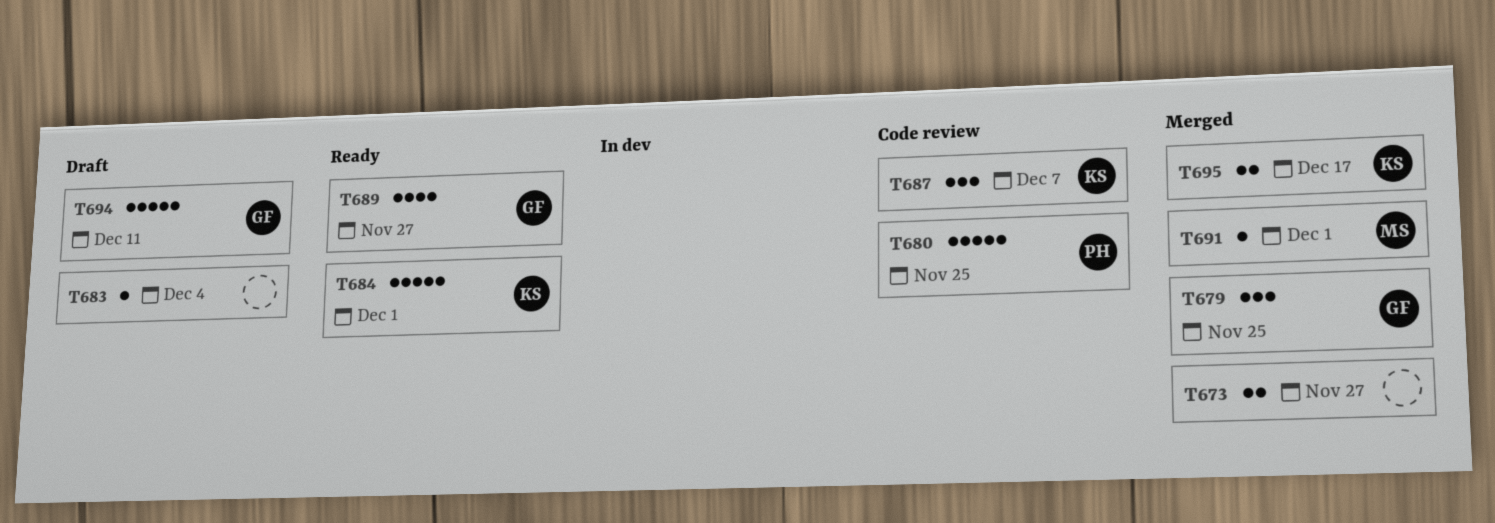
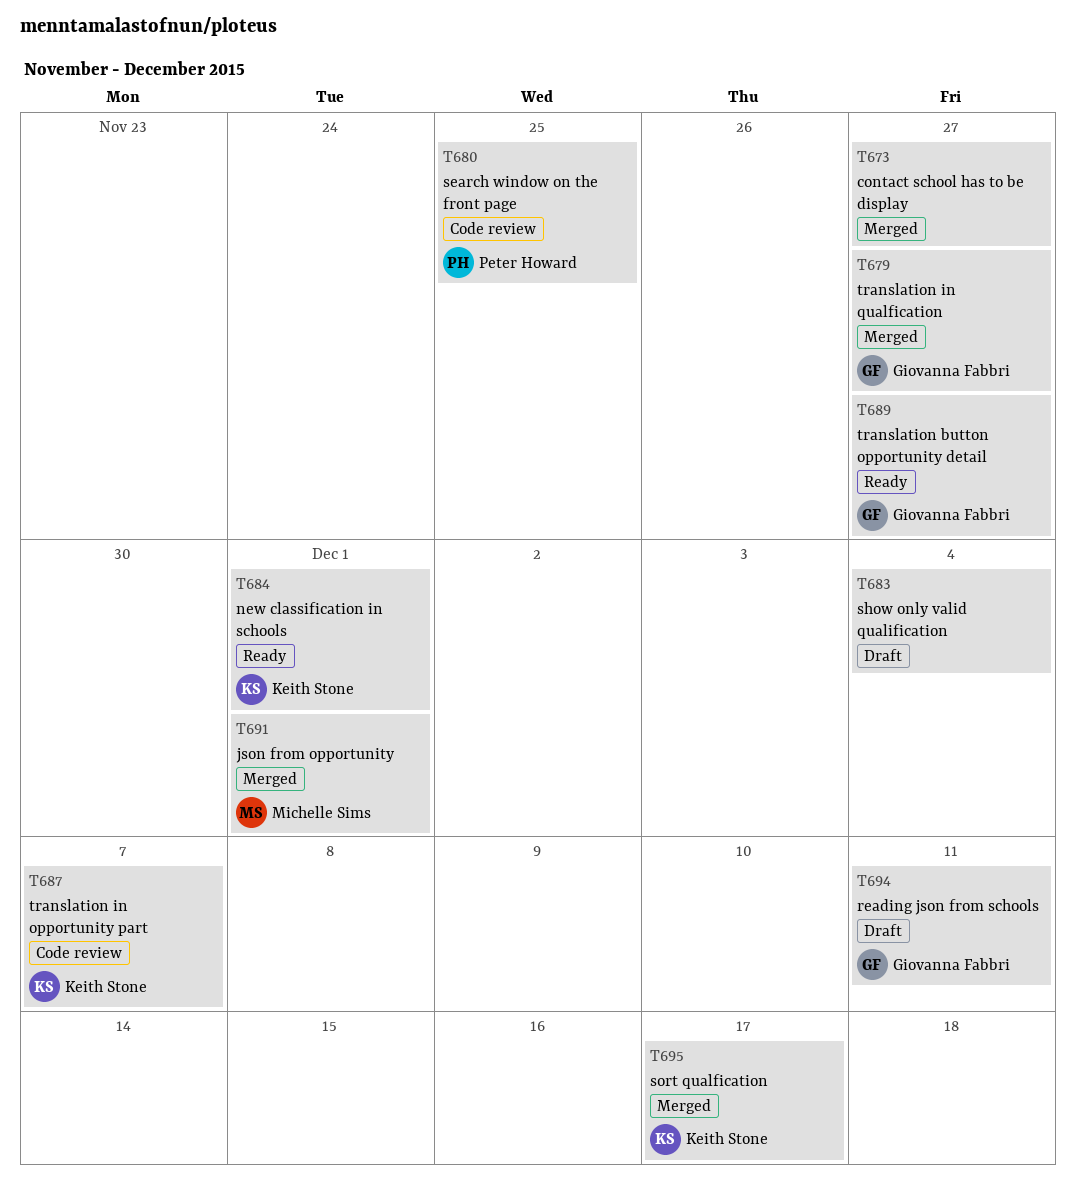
T679, due: Nov 25 -> Nov 27

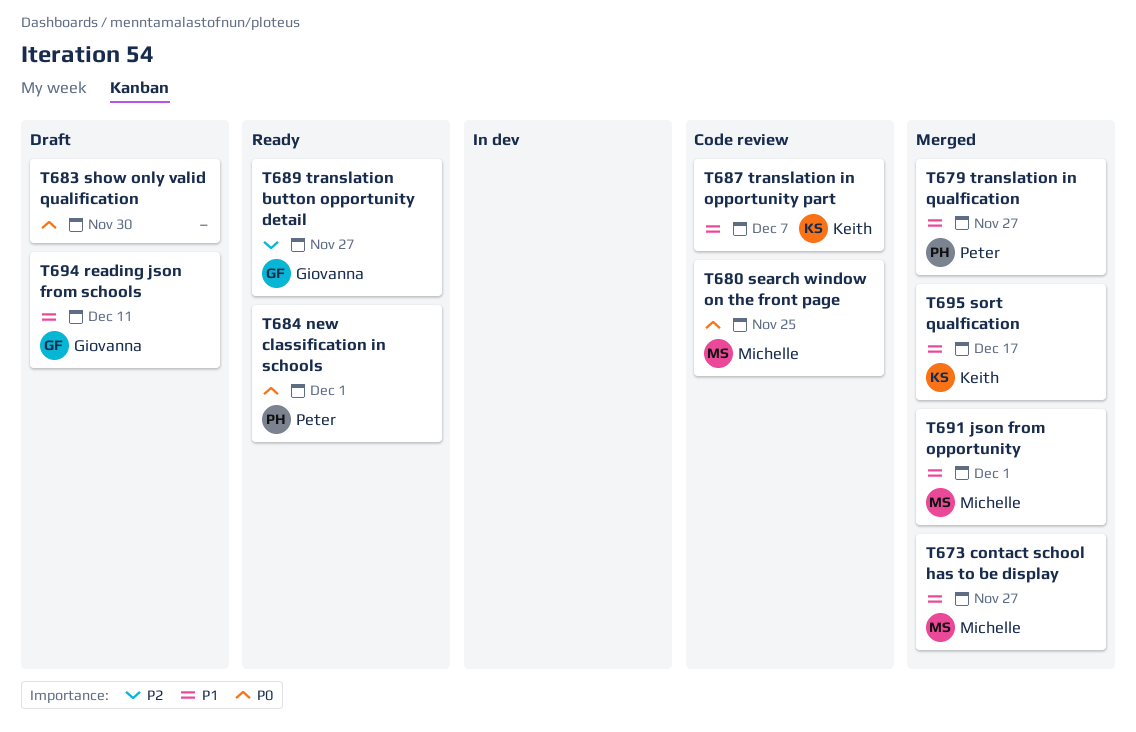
T673, owner: none -> Michelle Sims
T679, owner: Giovanna Fabbri -> Peter Howard
T680, owner: Peter Howard -> Michelle Sims
T683, due: Dec 4 -> Nov 30
T684, owner: Keith Stone -> Peter Howard

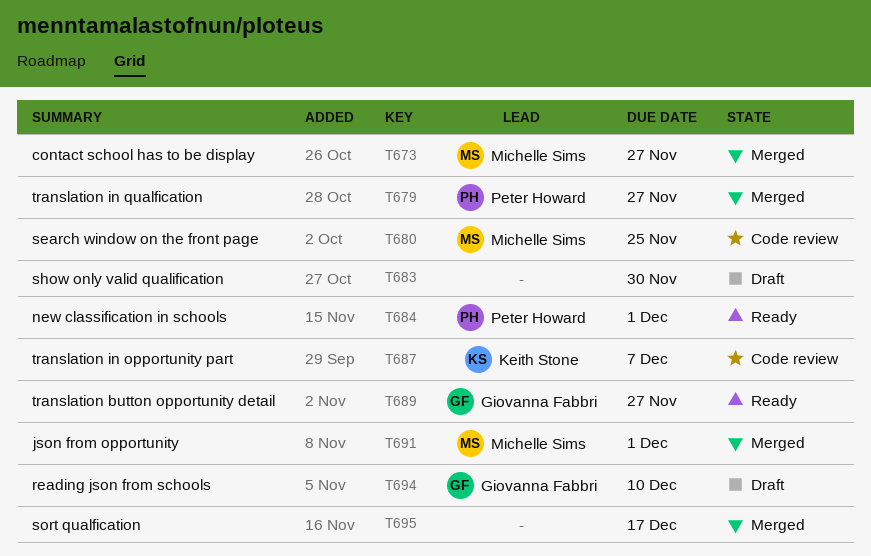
T694, due: Dec 11 -> Dec 10
T695, owner: Keith Stone -> none

